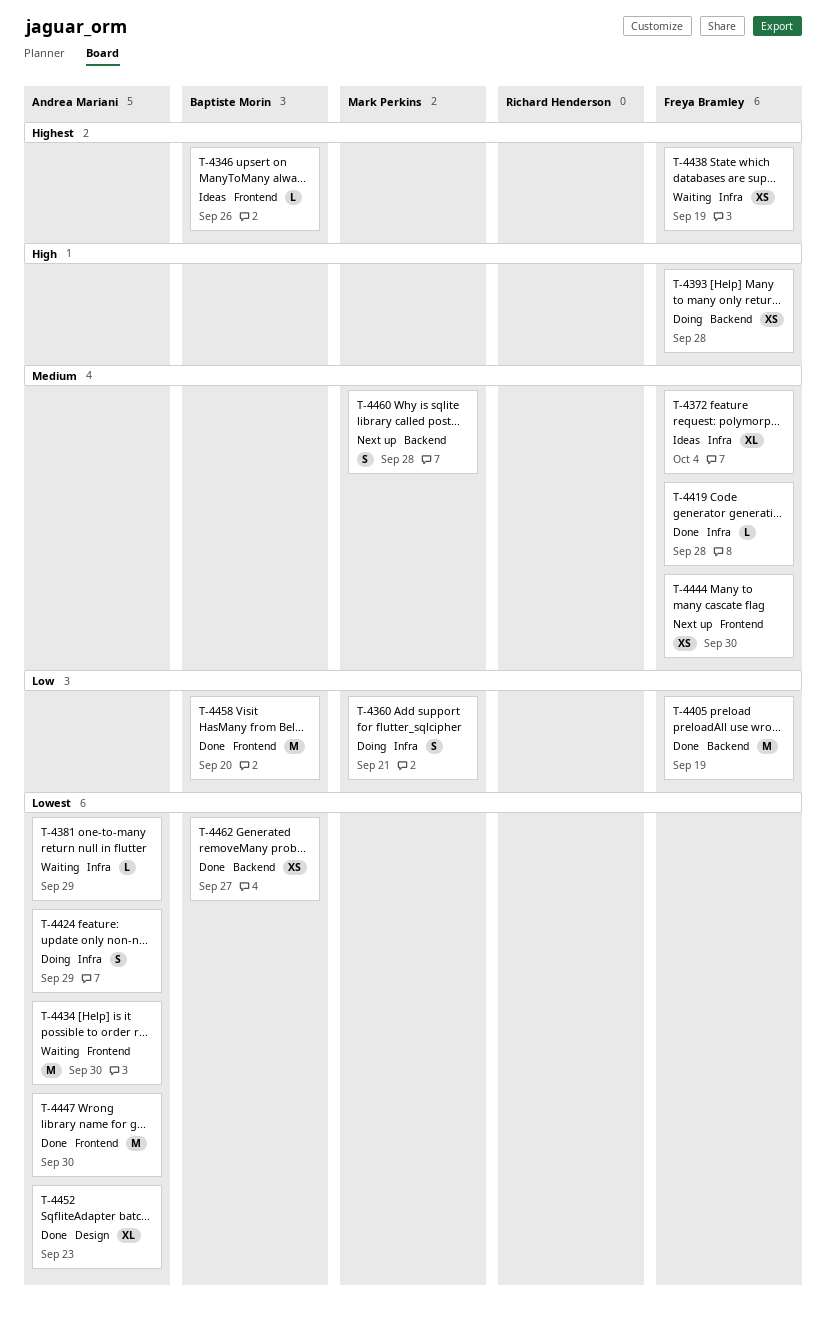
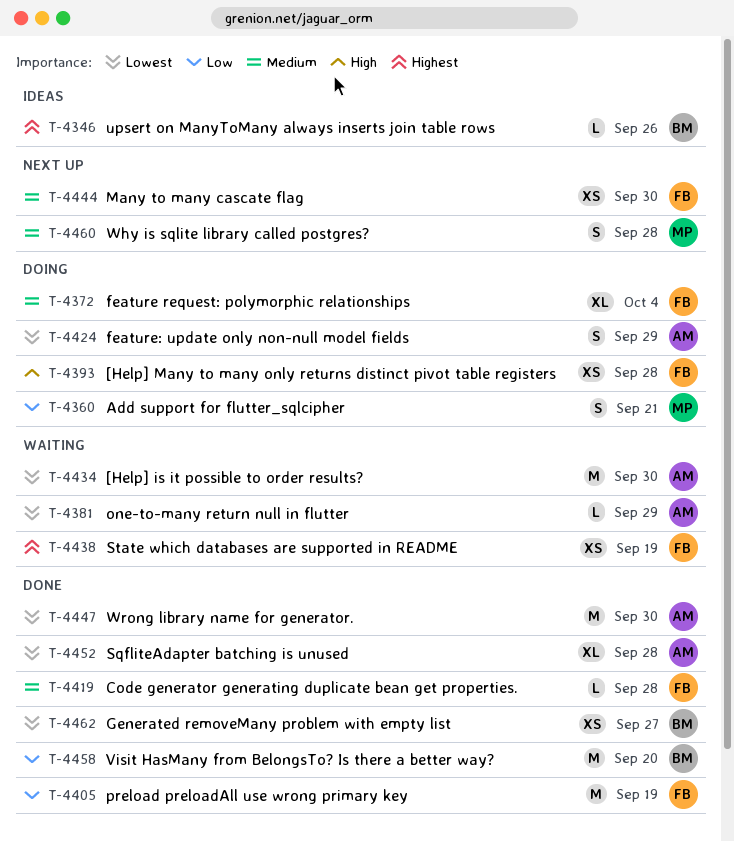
T-4372, status: Ideas -> Doing
T-4452, due: Sep 23 -> Sep 28

